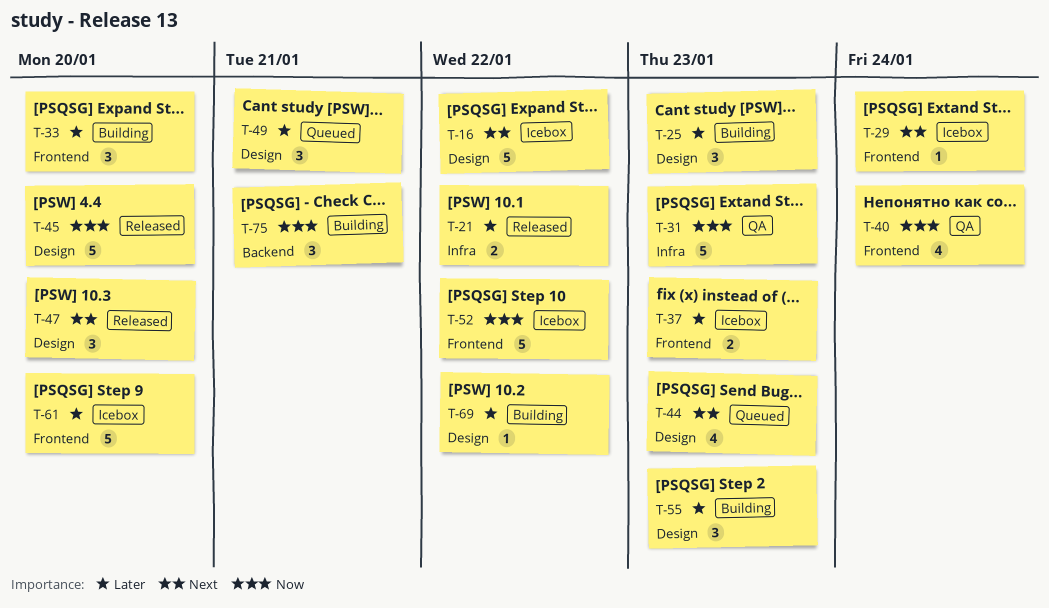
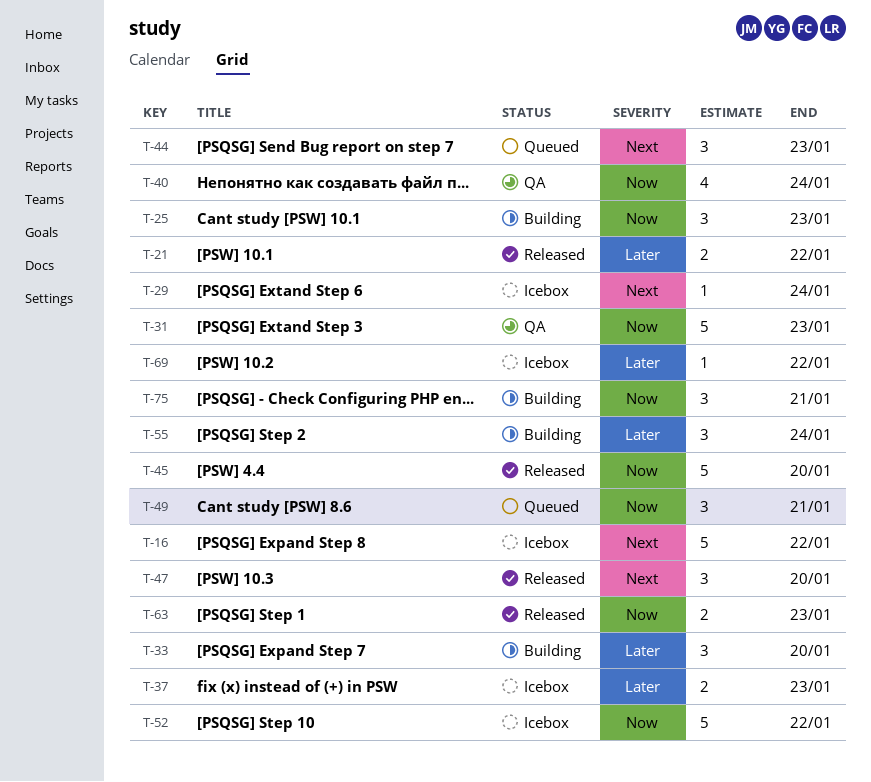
T-25, priority: Later -> Now
T-44, estimate: 4 -> 3
T-49, priority: Later -> Now
T-55, due: Jan 23 -> Jan 24
T-61: present -> none
T-63: none -> present
T-69, status: Building -> Icebox

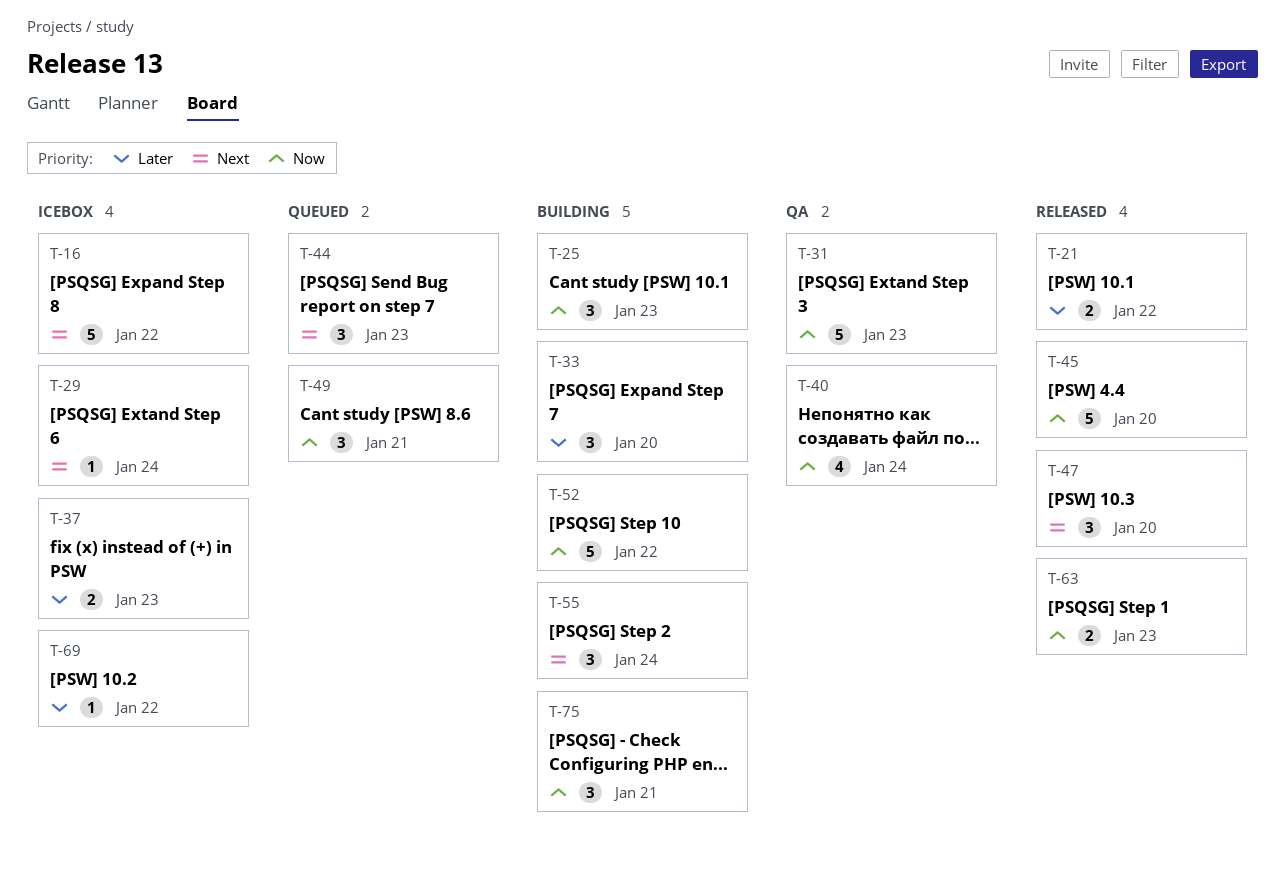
T-52, status: Icebox -> Building
T-55, priority: Later -> Next

